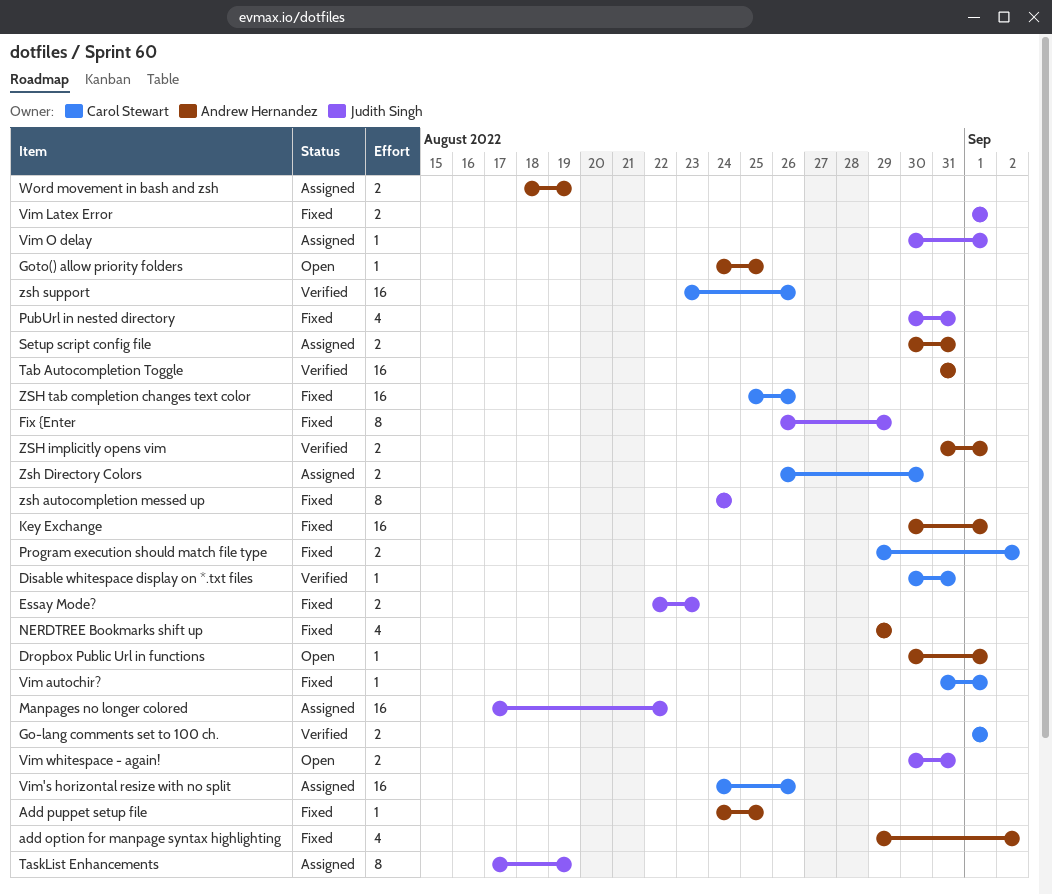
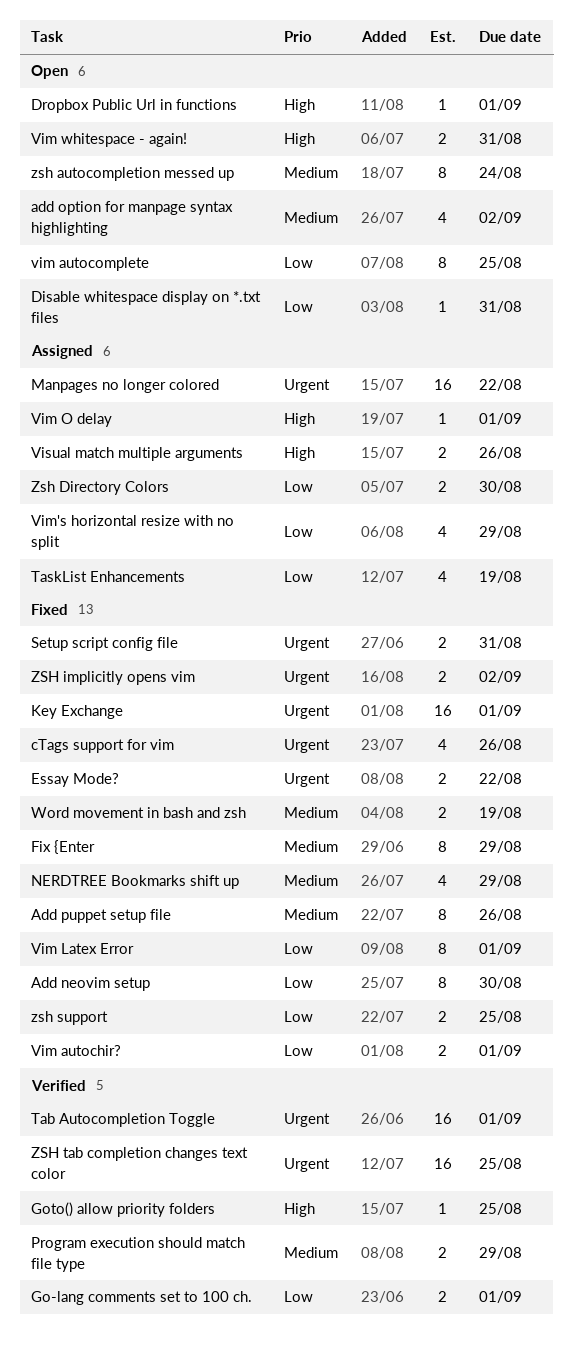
Add neovim setup: none -> present
add option for manpage syntax highlighting, status: Fixed -> Open
Add puppet setup file, estimate: 1 -> 8
Add puppet setup file, due: Aug 25 -> Aug 26
cTags support for vim: none -> present
Disable whitespace display on *.txt files, status: Verified -> Open
Essay Mode?, due: Aug 23 -> Aug 22
Goto() allow priority folders, status: Open -> Verified
Program execution should match file type, status: Fixed -> Verified
Program execution should match file type, due: Sep 2 -> Aug 29
PubUrl in nested directory: present -> none
Setup script config file, status: Assigned -> Fixed
Tab Autocompletion Toggle, due: Aug 31 -> Sep 1
TaskList Enhancements, estimate: 8 -> 4
Vim autochir?, estimate: 1 -> 2
vim autocomplete: none -> present
Vim Latex Error, estimate: 2 -> 8
Vim's horizontal resize with no split, estimate: 16 -> 4
Vim's horizontal resize with no split, due: Aug 26 -> Aug 29
Visual match multiple arguments: none -> present
Word movement in bash and zsh, status: Assigned -> Fixed
zsh autocompletion messed up, status: Fixed -> Open
ZSH implicitly opens vim, status: Verified -> Fixed
ZSH implicitly opens vim, due: Sep 1 -> Sep 2
zsh support, status: Verified -> Fixed
zsh support, estimate: 16 -> 2
zsh support, due: Aug 26 -> Aug 25
ZSH tab completion changes text color, status: Fixed -> Verified
ZSH tab completion changes text color, due: Aug 26 -> Aug 25

